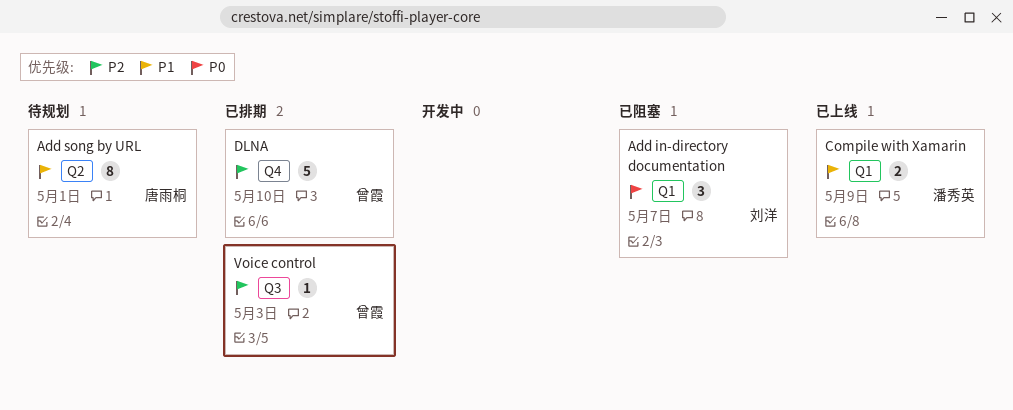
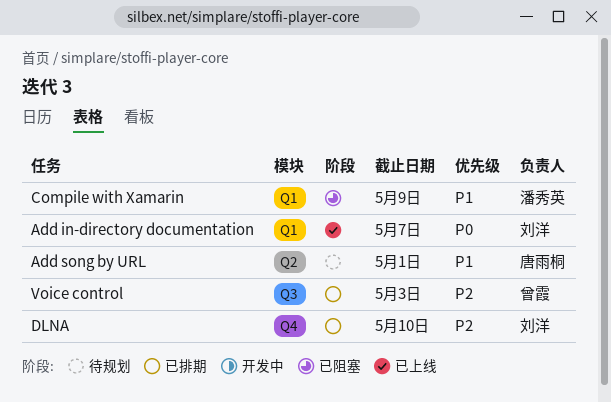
Add in-directory documentation, status: 已阻塞 -> 已上线
Compile with Xamarin, status: 已上线 -> 已阻塞
DLNA, owner: 曾霞 -> 刘洋

